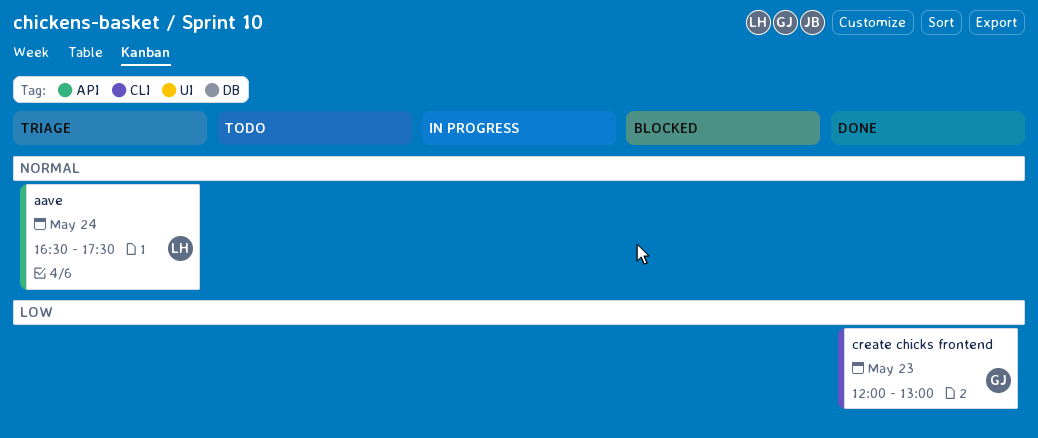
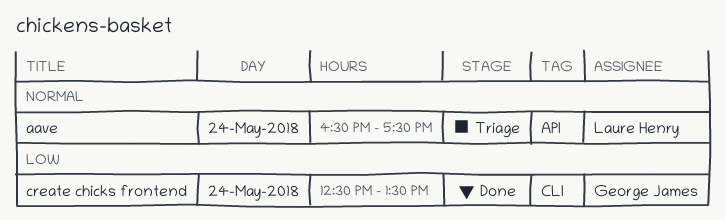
create chicks frontend, day: May 23 -> May 24
create chicks frontend, begins: 12:00 -> 12:30
create chicks frontend, ends: 13:00 -> 13:30

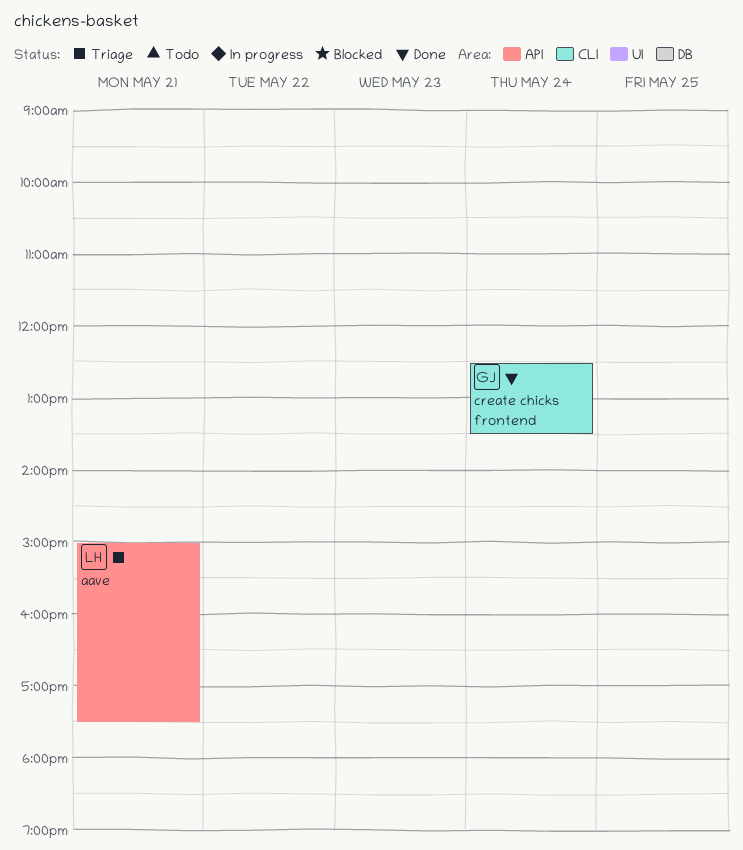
aave, day: May 24 -> May 21
aave, begins: 16:30 -> 15:00

